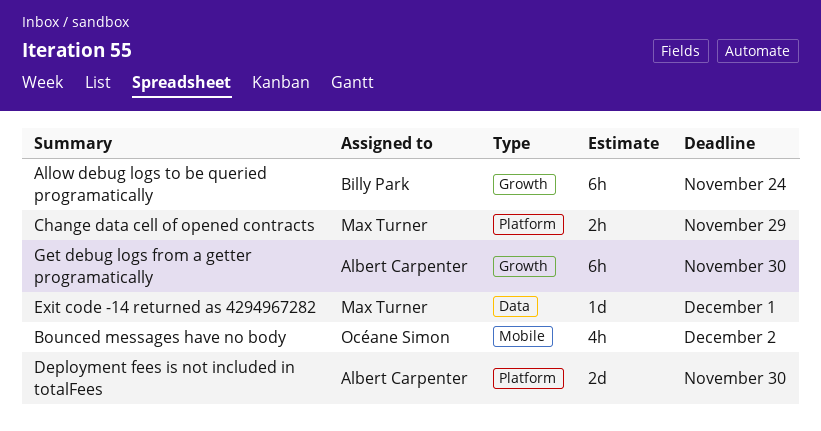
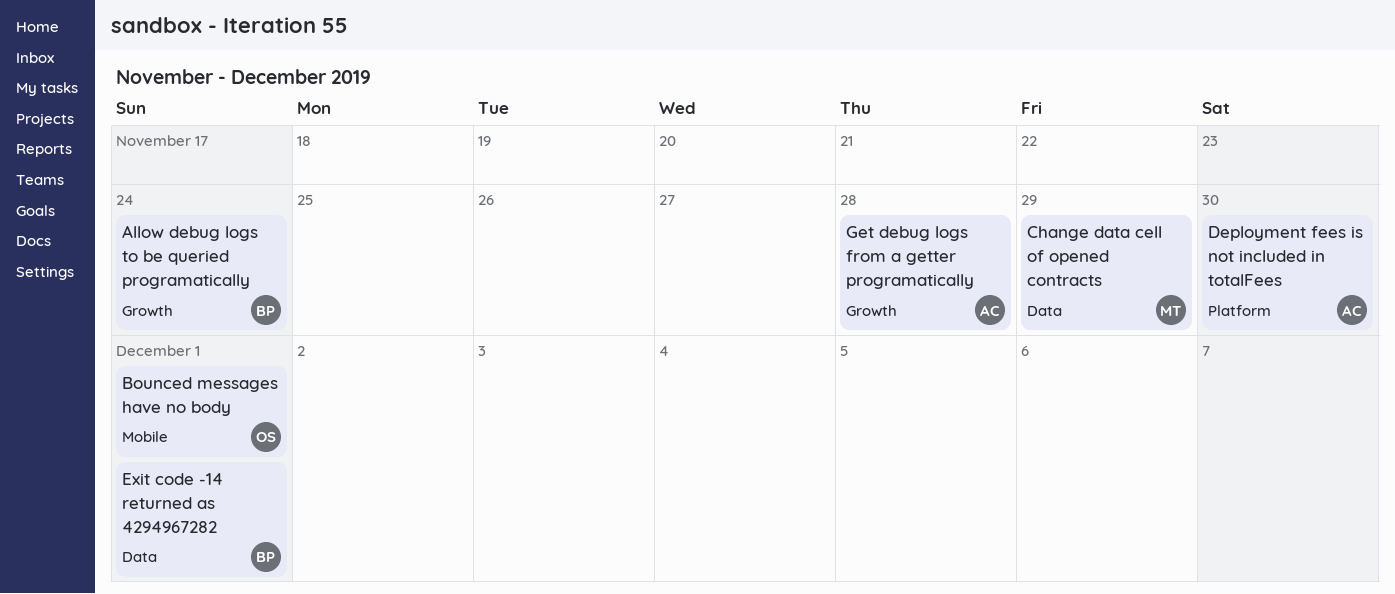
Bounced messages have no body, due: Dec 2 -> Dec 1
Change data cell of opened contracts, label: Platform -> Data
Exit code -14 returned as 4294967282, owner: Max Turner -> Billy Park
Get debug logs from a getter programatically, due: Nov 30 -> Nov 28

